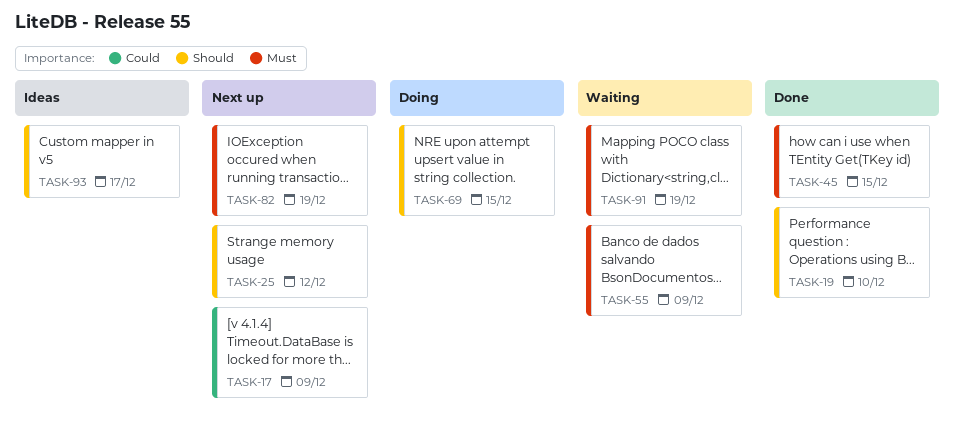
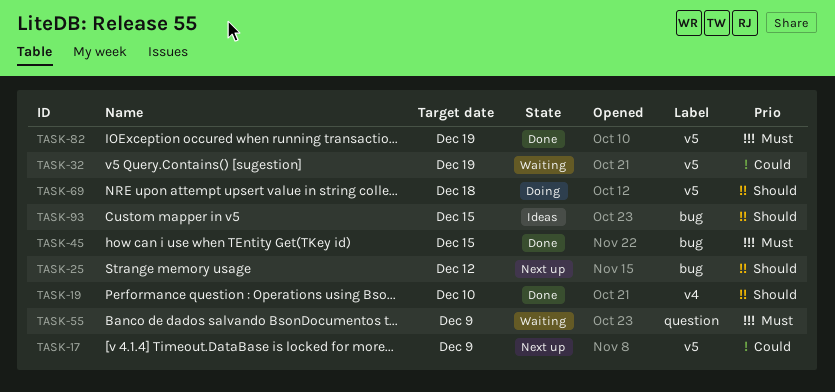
TASK-32: none -> present
TASK-69, due: Dec 15 -> Dec 18
TASK-82, status: Next up -> Done
TASK-91: present -> none
TASK-93, due: Dec 17 -> Dec 15

